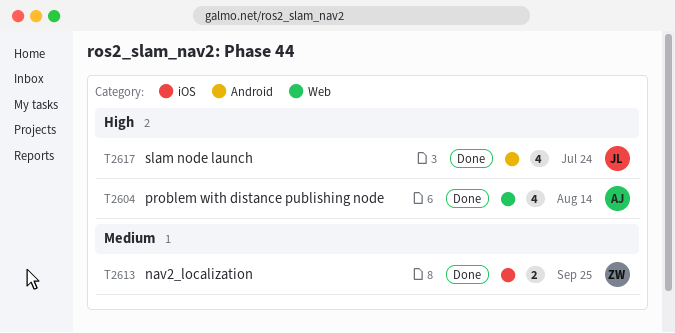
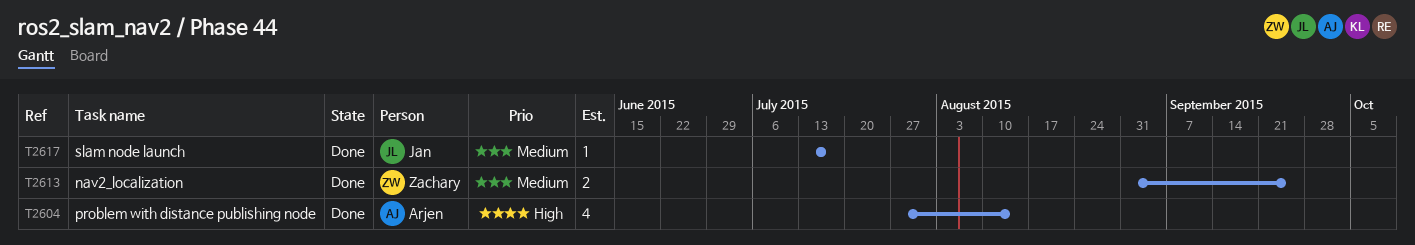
T2617, priority: High -> Medium
T2617, estimate: 4 -> 1
T2617, due: Jul 24 -> Jul 17

